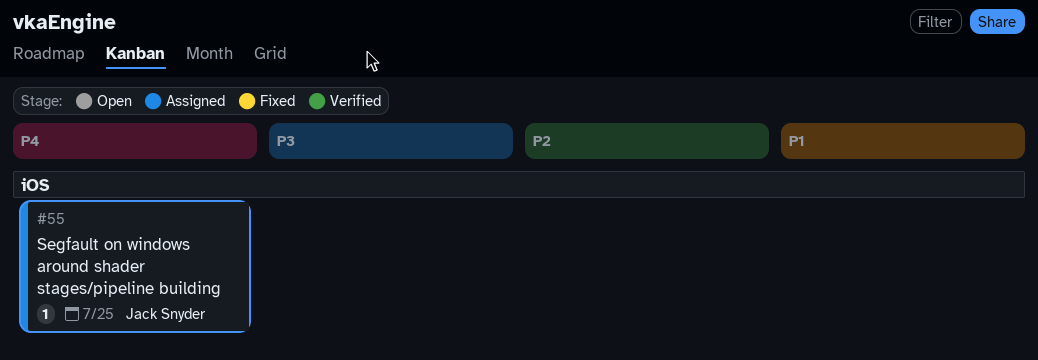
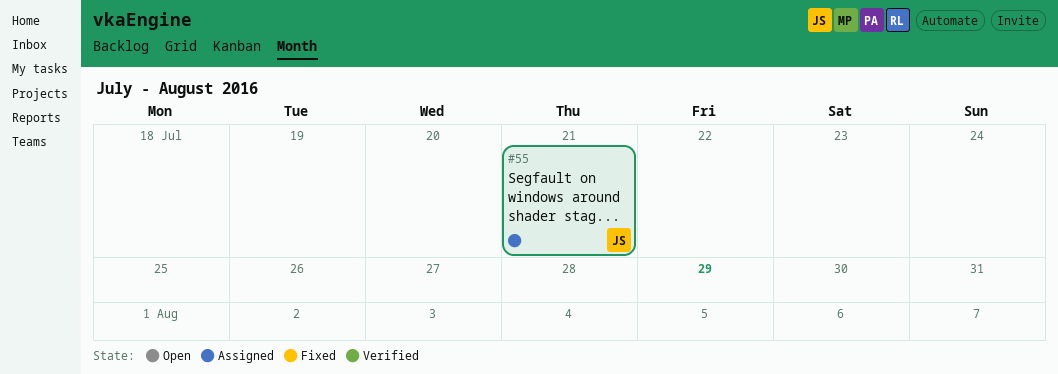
#55, due: Jul 25 -> Jul 21

